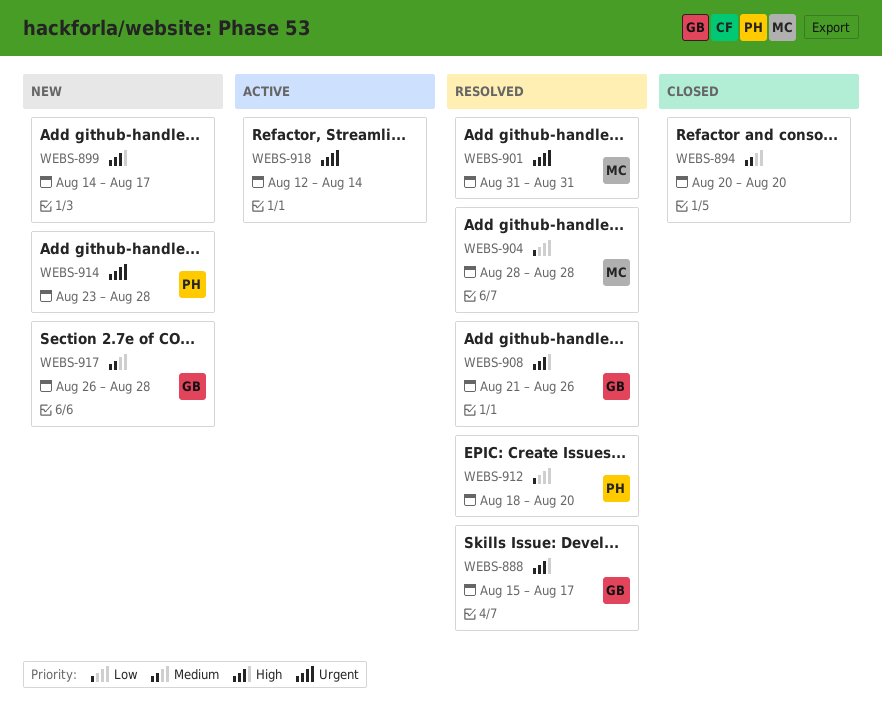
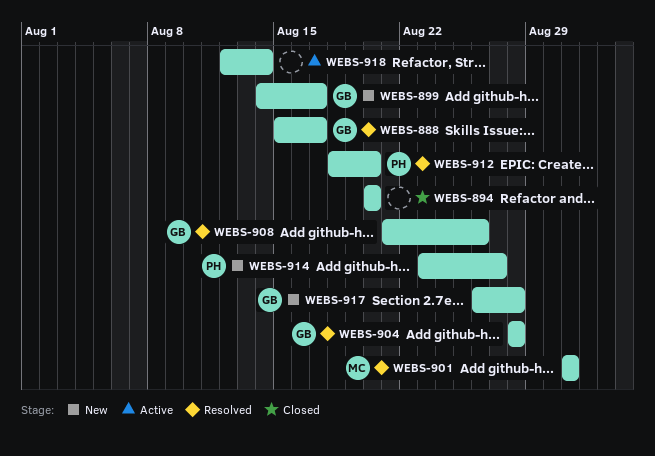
WEBS-899, owner: none -> GB
WEBS-904, owner: MC -> GB
WEBS-914, due: Aug 28 -> Aug 27

